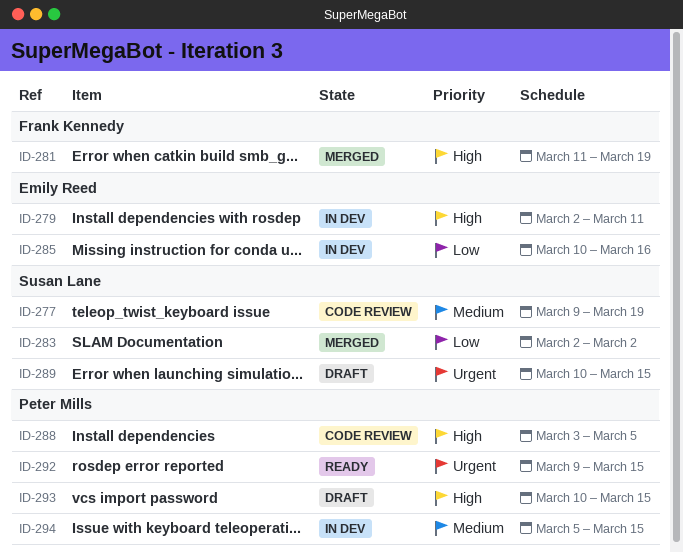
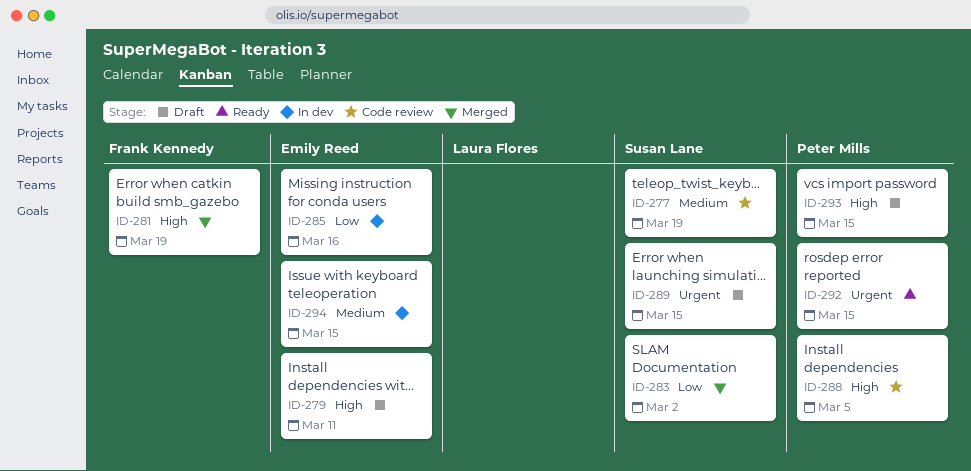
ID-279, status: In dev -> Draft
ID-294, owner: Peter Mills -> Emily Reed

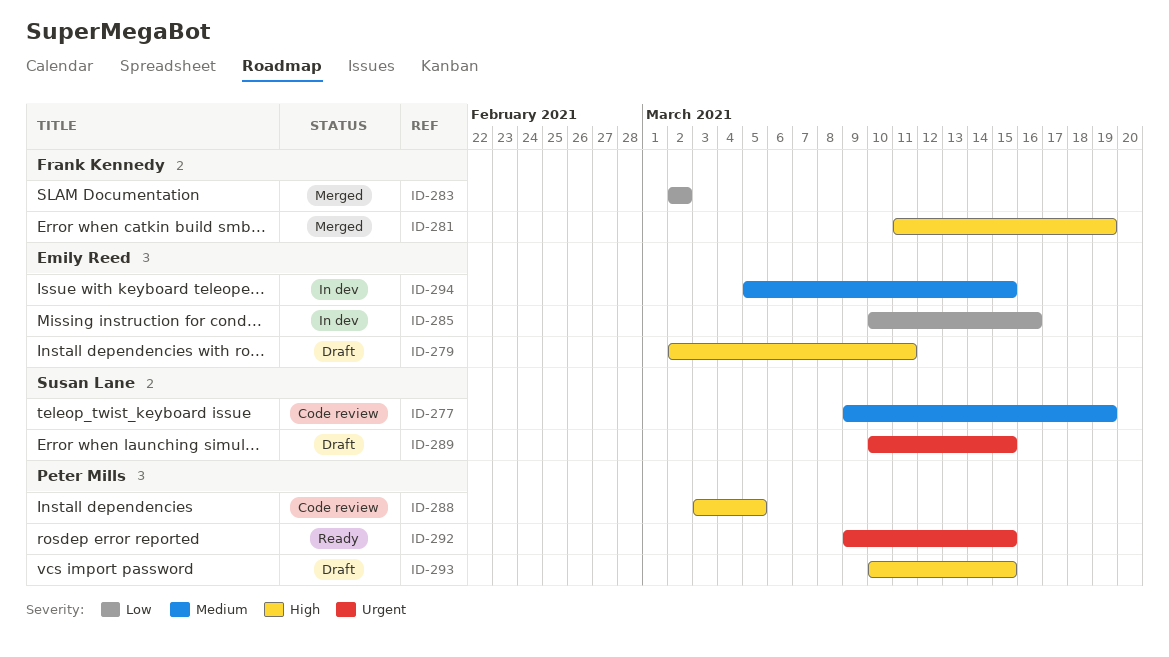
ID-283, owner: Susan Lane -> Frank Kennedy

